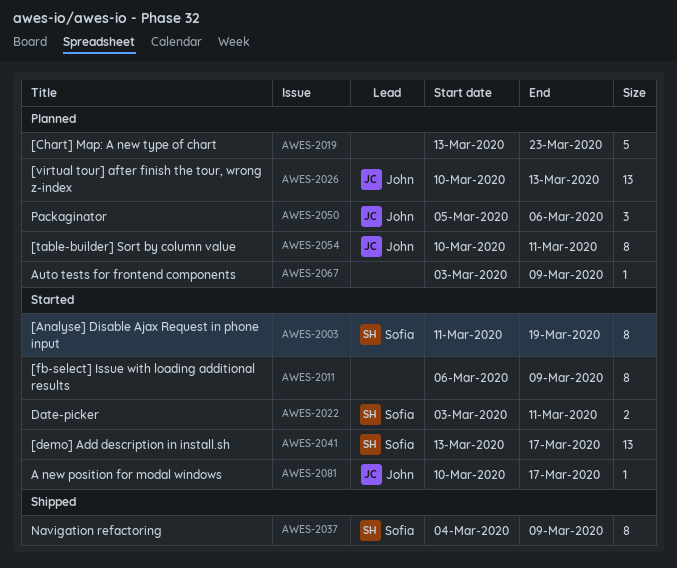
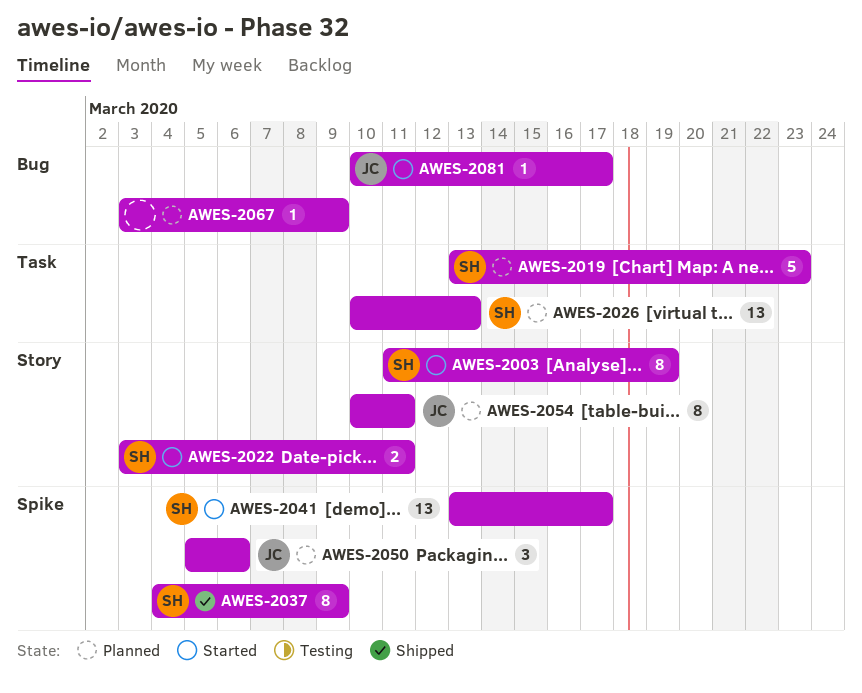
AWES-2011: present -> none
AWES-2019, owner: none -> Sofia
AWES-2026, owner: John -> Sofia

